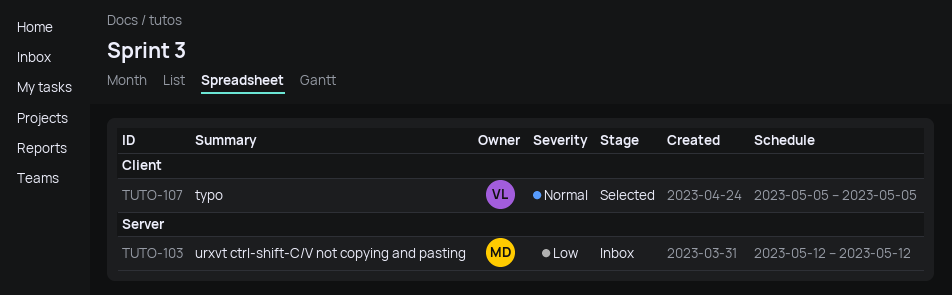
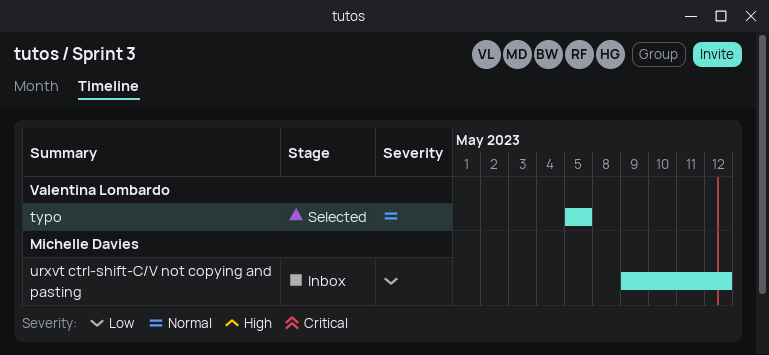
urxvt ctrl-shift-C/V not copying and pasting, start: May 12 -> May 9

